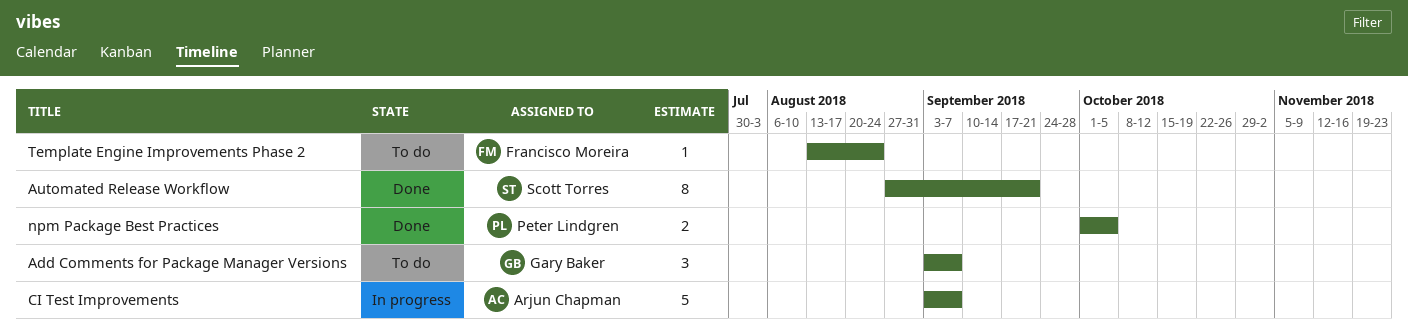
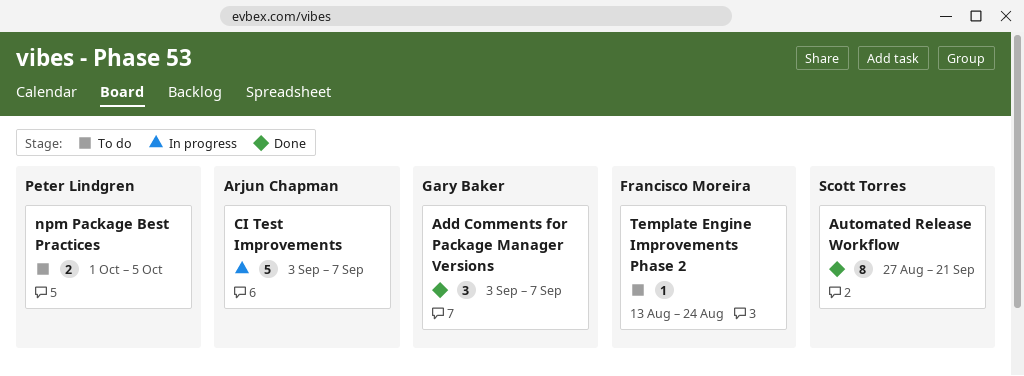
Add Comments for Package Manager Versions, status: To do -> Done
npm Package Best Practices, status: Done -> To do

